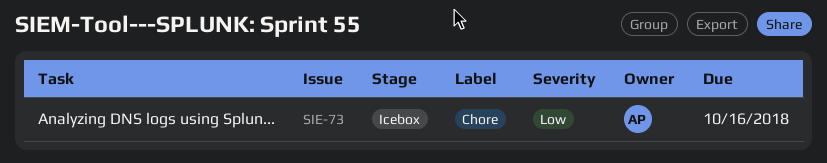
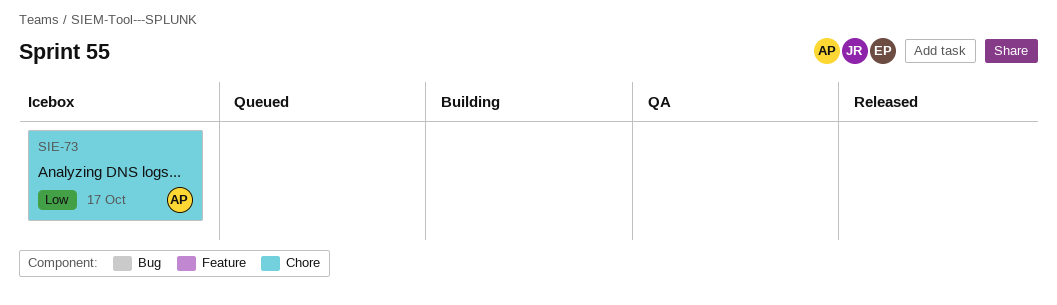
SIE-73, due: Oct 16 -> Oct 17

